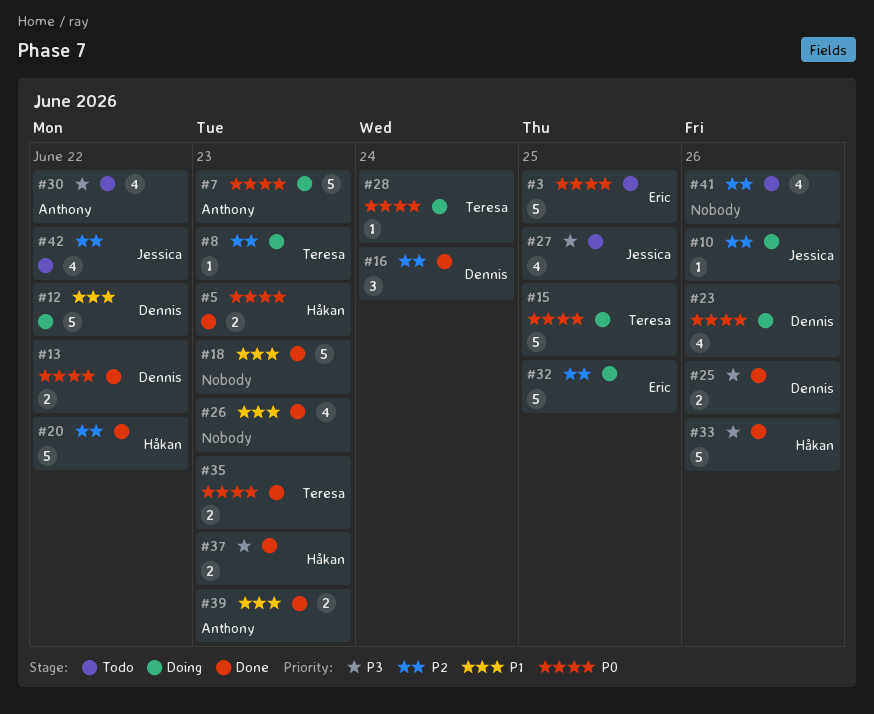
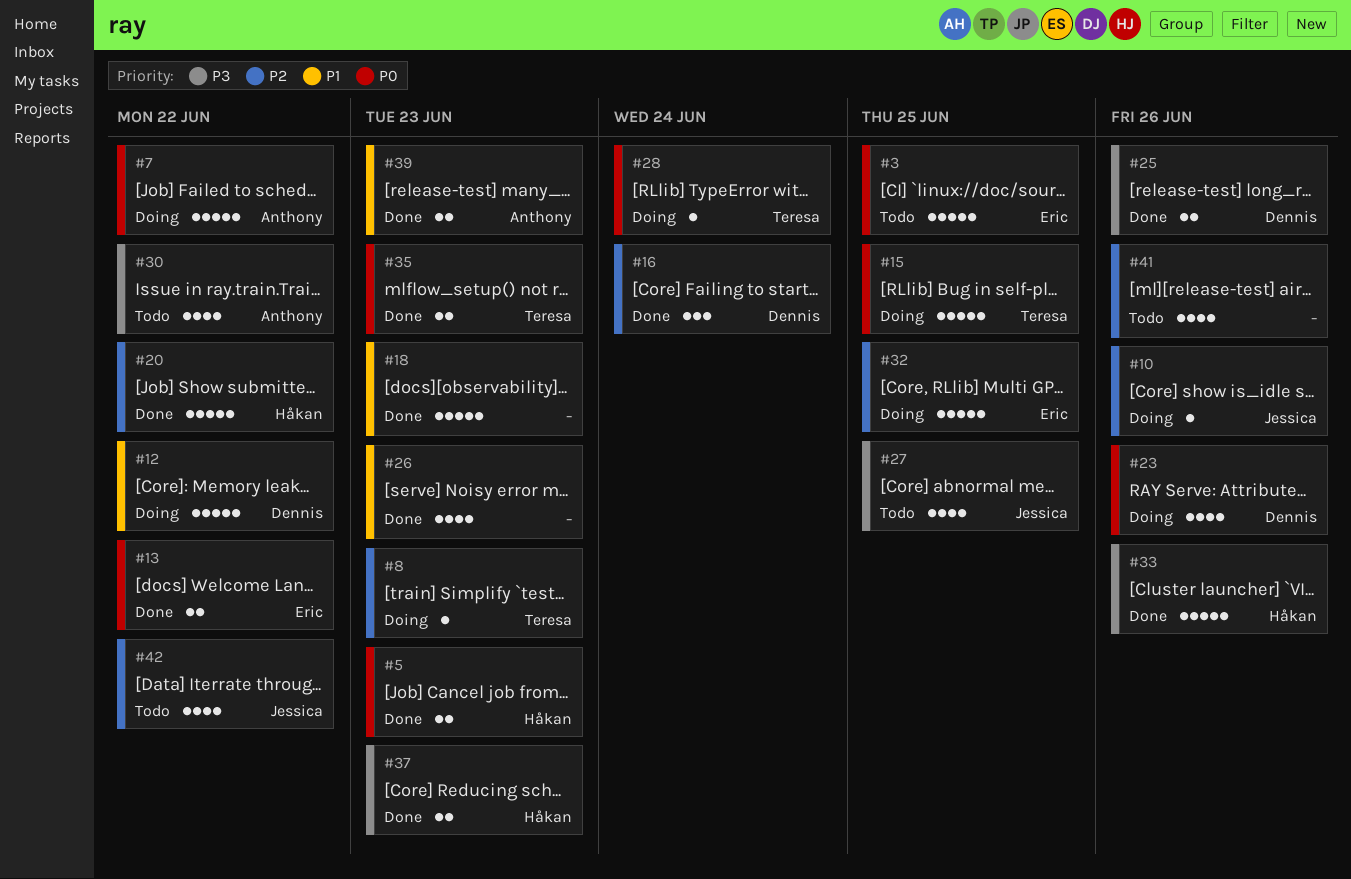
#7, due: Jun 23 -> Jun 22
#13, owner: Dennis -> Eric

